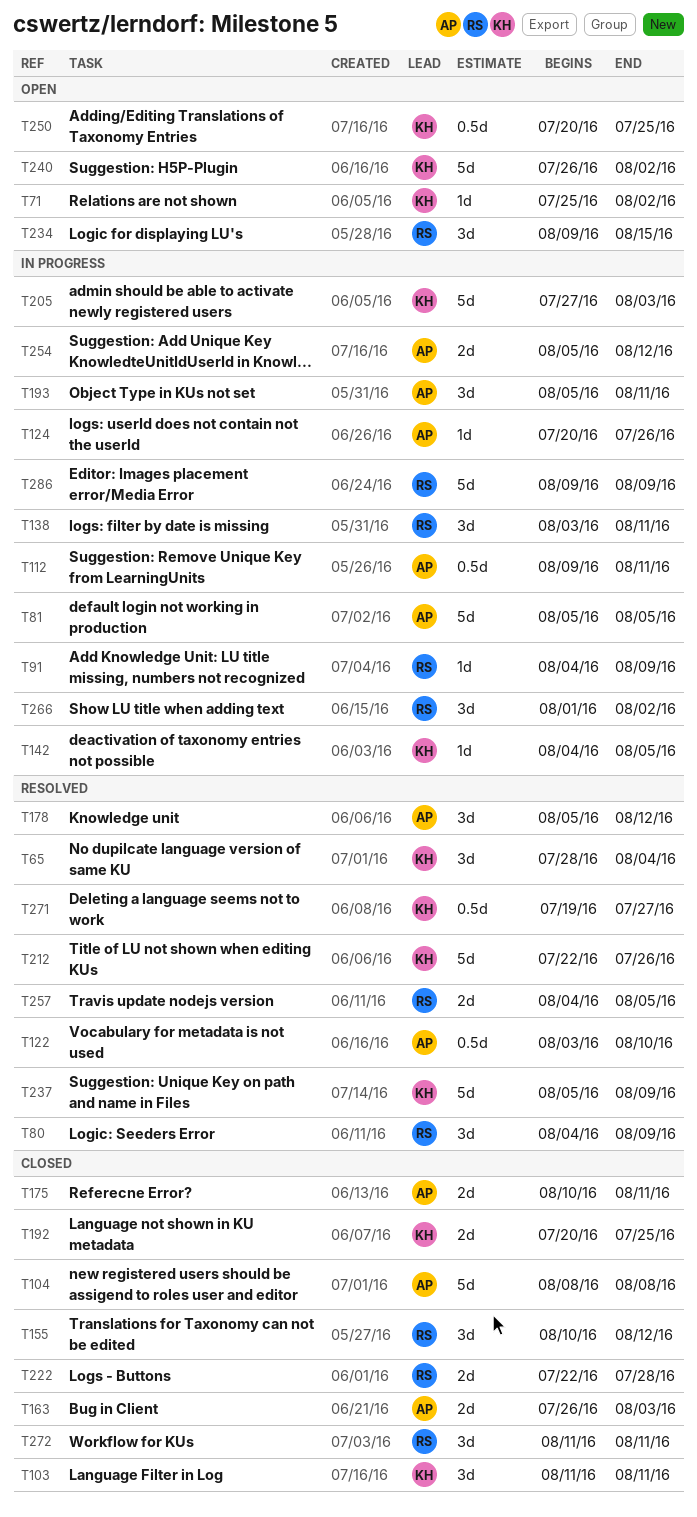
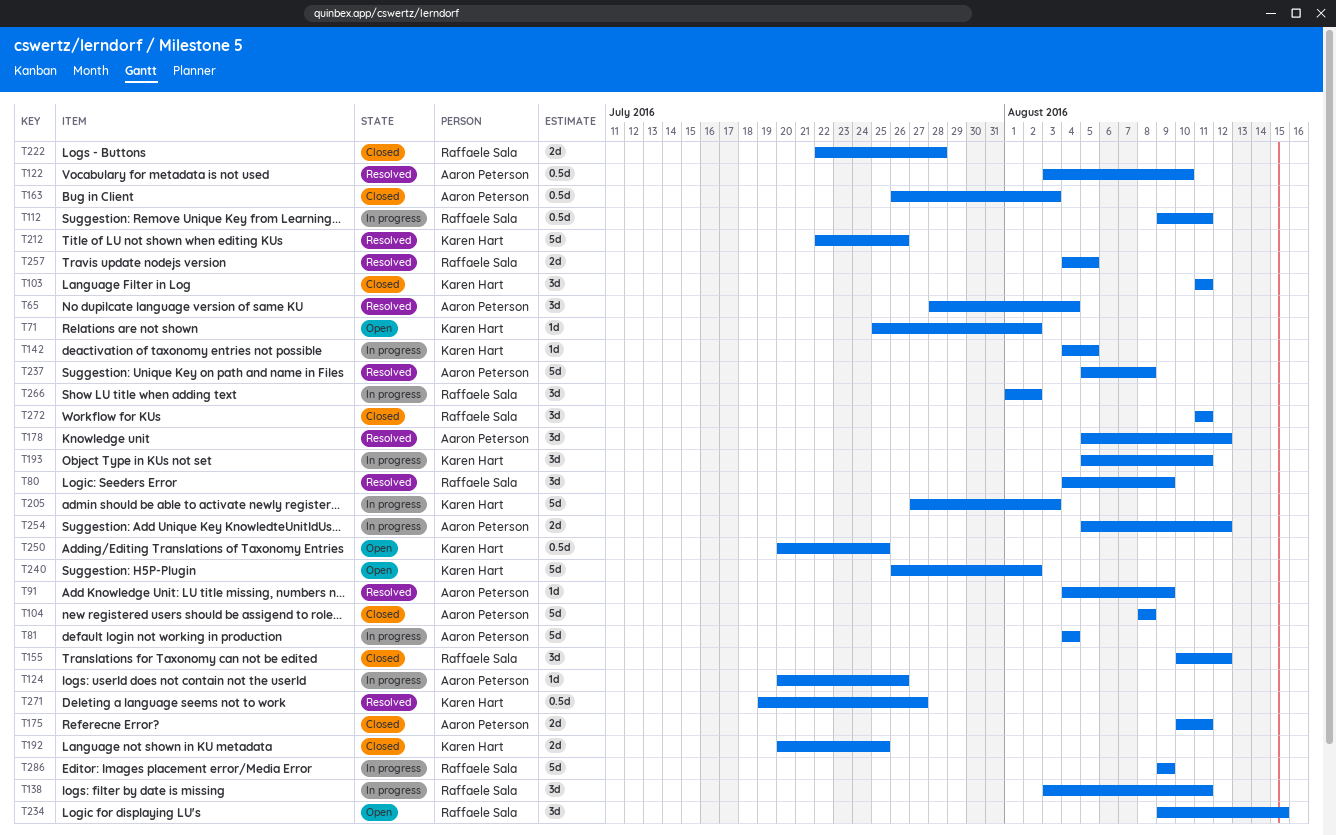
T65, owner: Karen Hart -> Aaron Peterson
T81, start: Aug 5 -> Aug 4
T81, due: Aug 5 -> Aug 4
T91, status: In progress -> Resolved
T91, owner: Raffaele Sala -> Aaron Peterson
T112, owner: Aaron Peterson -> Raffaele Sala
T163, estimate: 2d -> 0.5d
T193, owner: Aaron Peterson -> Karen Hart
T237, owner: Karen Hart -> Aaron Peterson
T237, due: Aug 9 -> Aug 8

